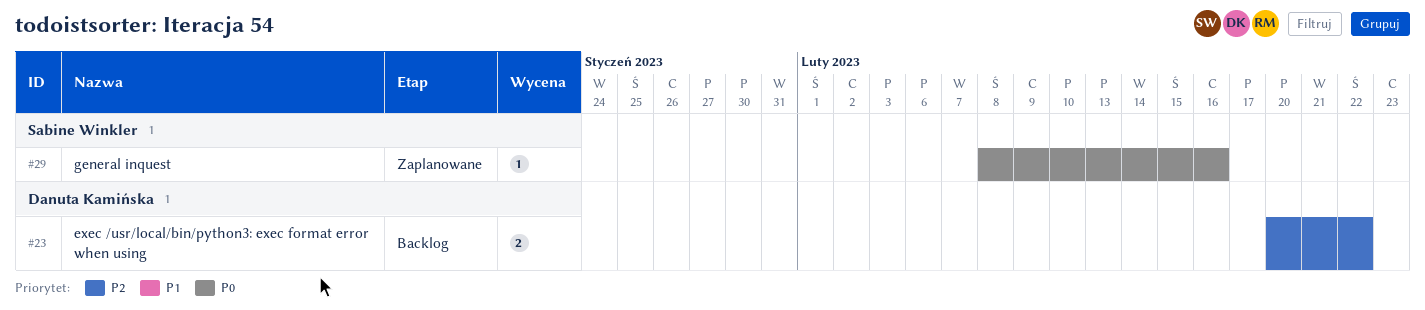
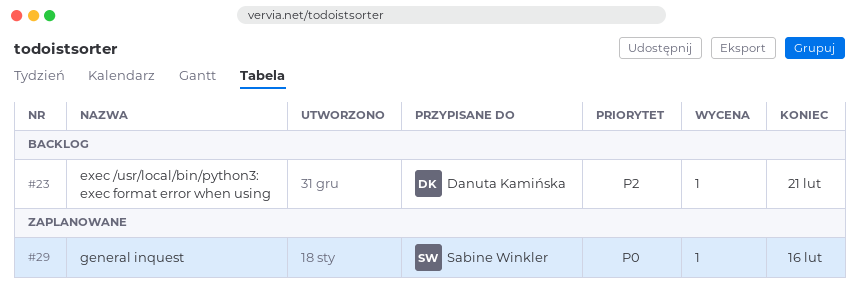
#23, estimate: 2 -> 1
#23, due: Feb 22 -> Feb 21

